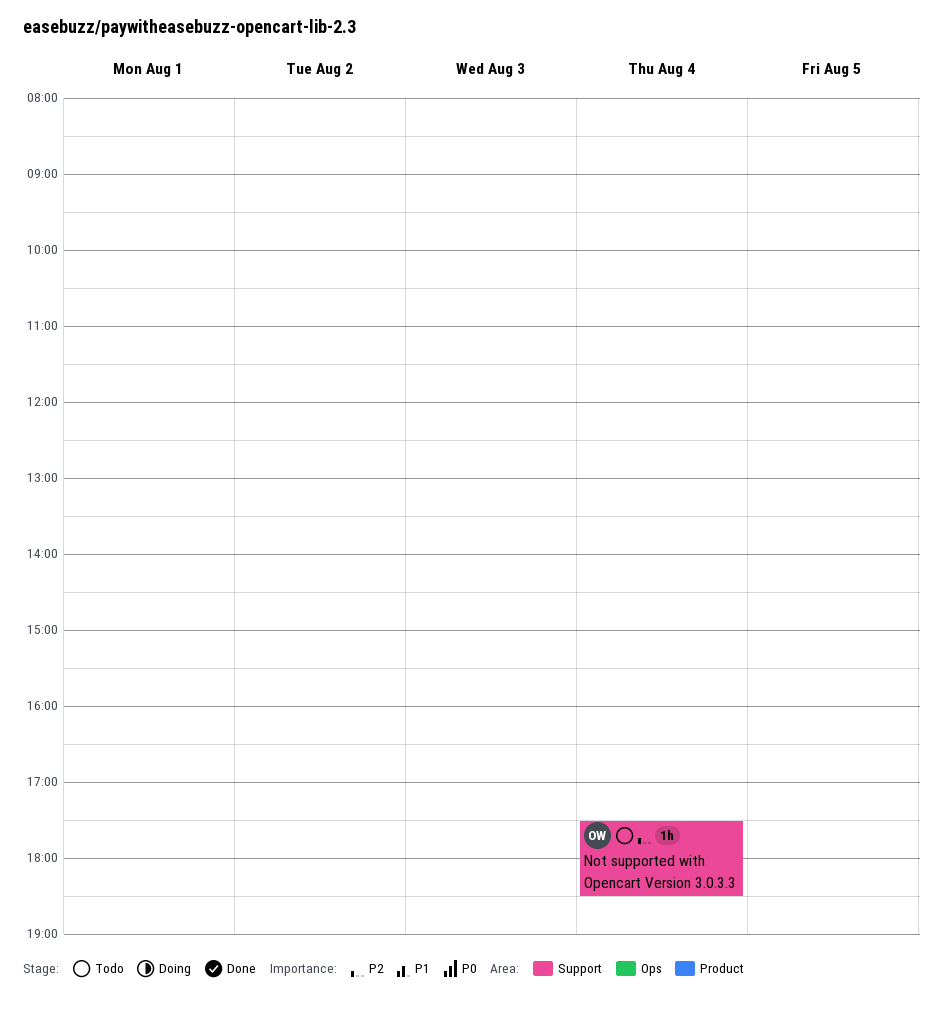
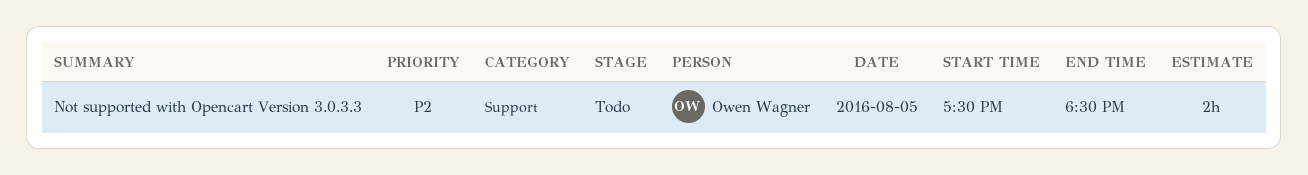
Not supported with Opencart Version 3.0.3.3, estimate: 1h -> 2h
Not supported with Opencart Version 3.0.3.3, day: Aug 4 -> Aug 5

